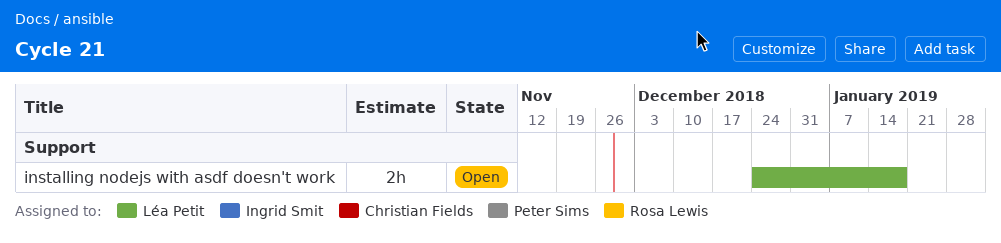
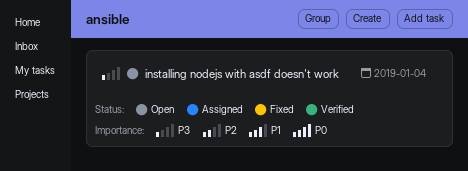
installing nodejs with asdf doesn't work, due: Jan 18 -> Jan 4

